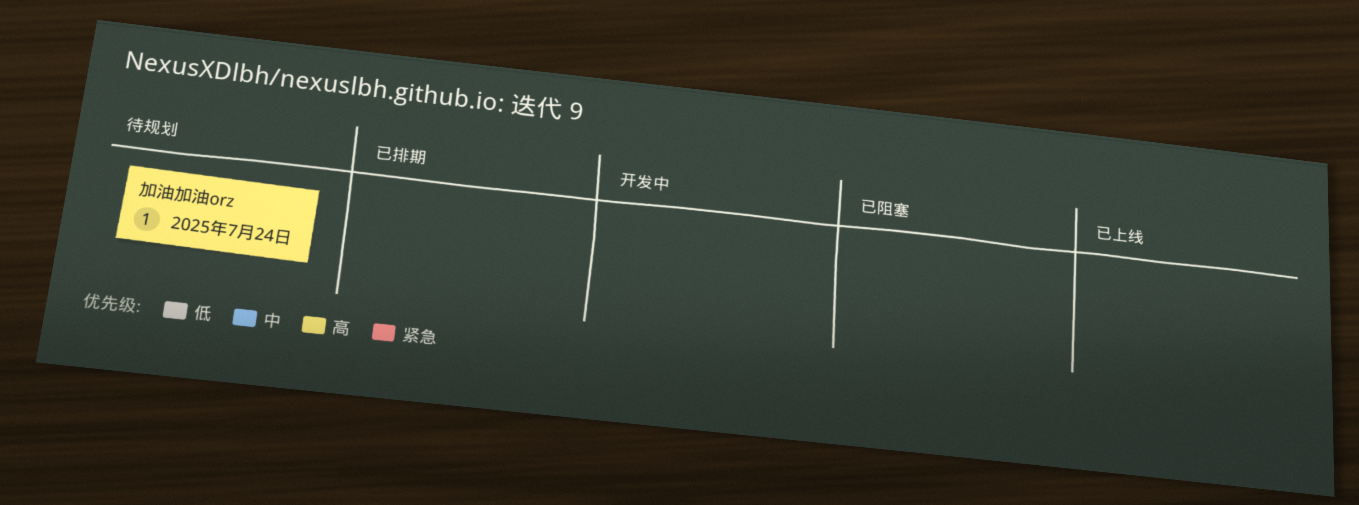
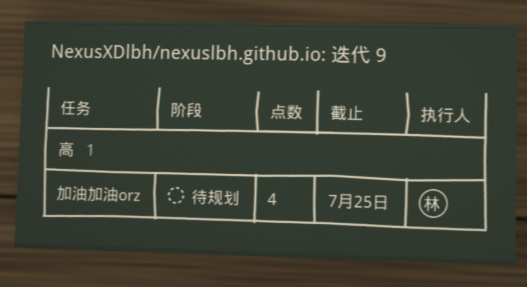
加油加油orz, estimate: 1 -> 4
加油加油orz, due: Jul 24 -> Jul 25

